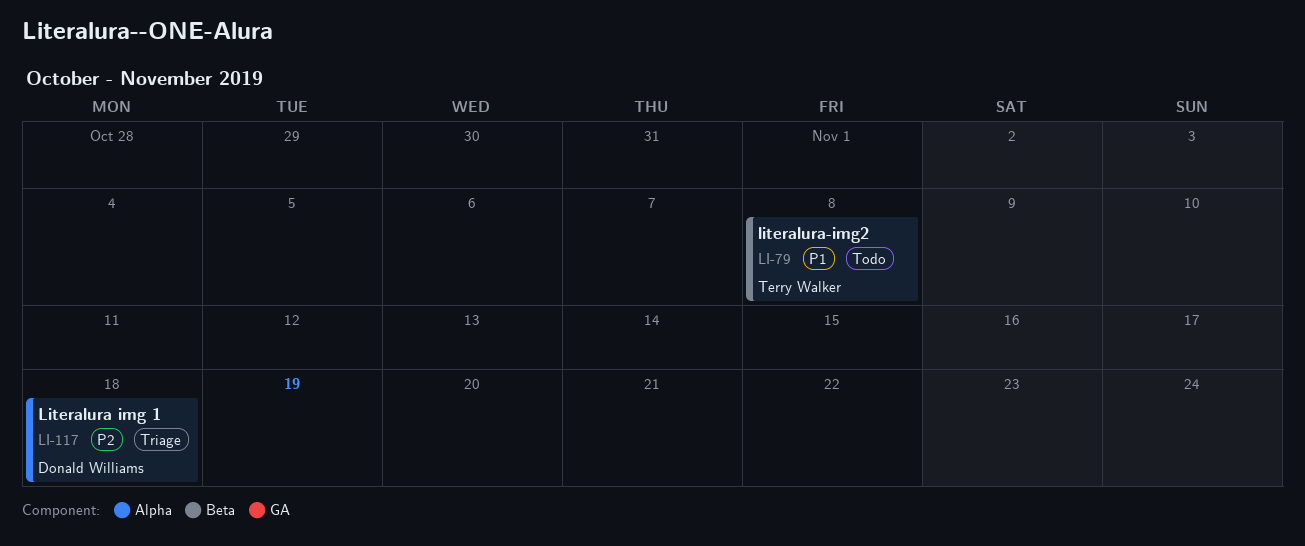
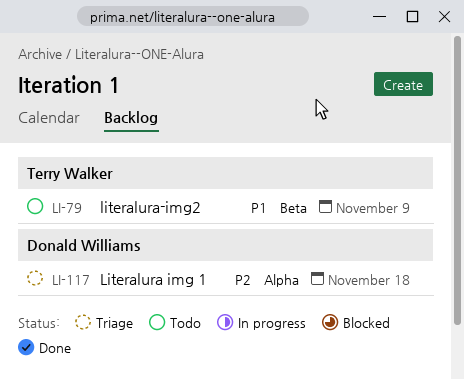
LI-79, due: Nov 8 -> Nov 9

